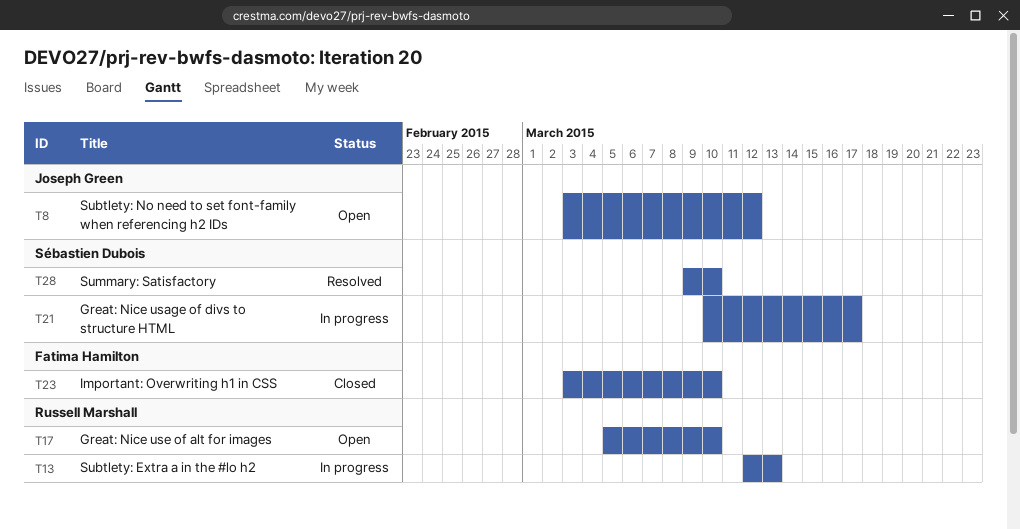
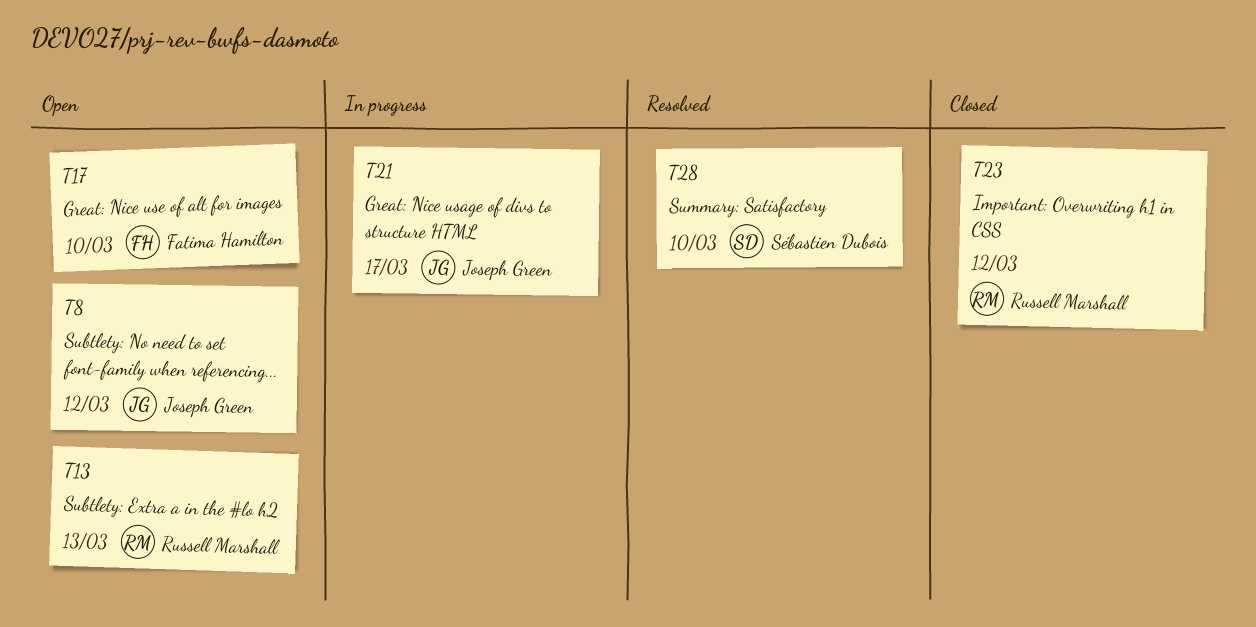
T13, status: In progress -> Open
T17, owner: Russell Marshall -> Fatima Hamilton
T21, owner: Sébastien Dubois -> Joseph Green
T23, owner: Fatima Hamilton -> Russell Marshall
T23, due: Mar 10 -> Mar 12

